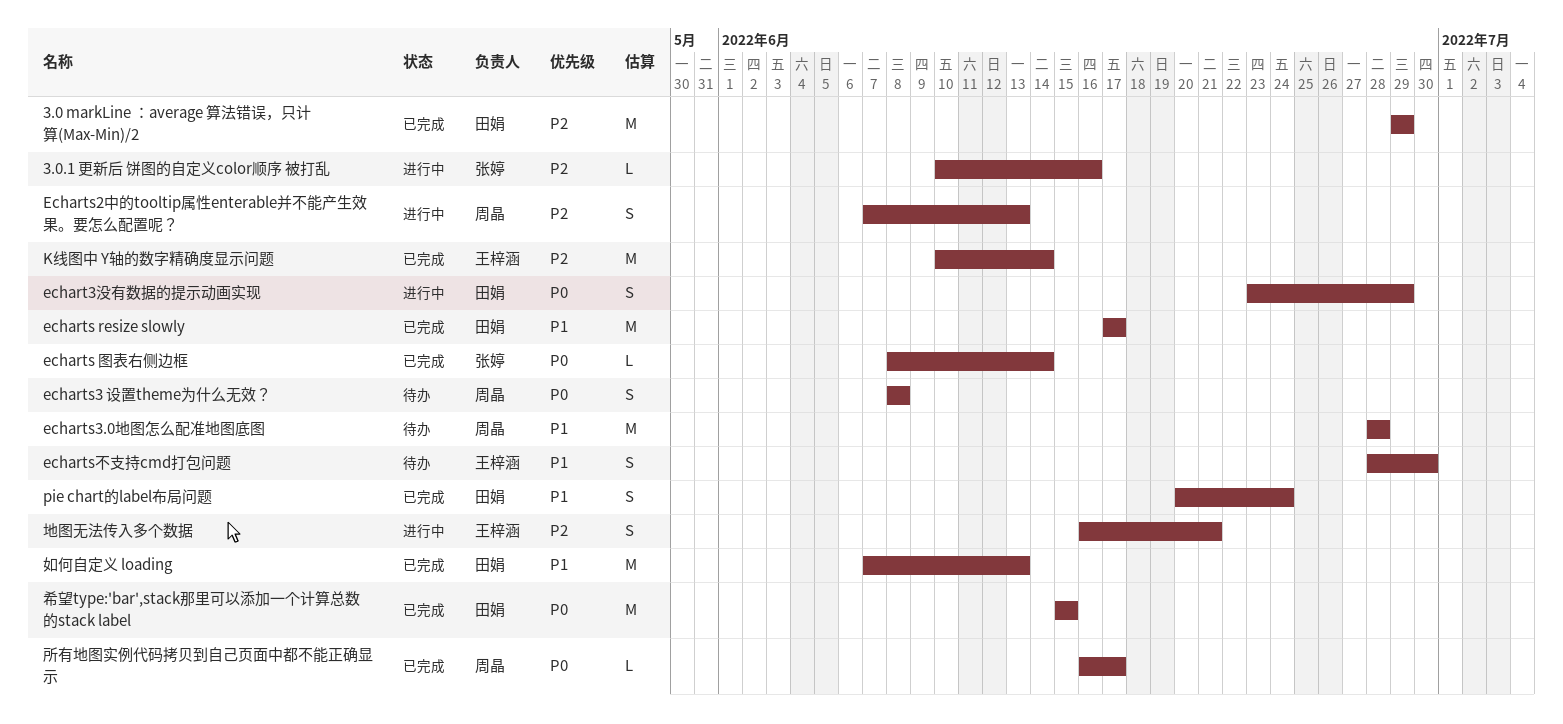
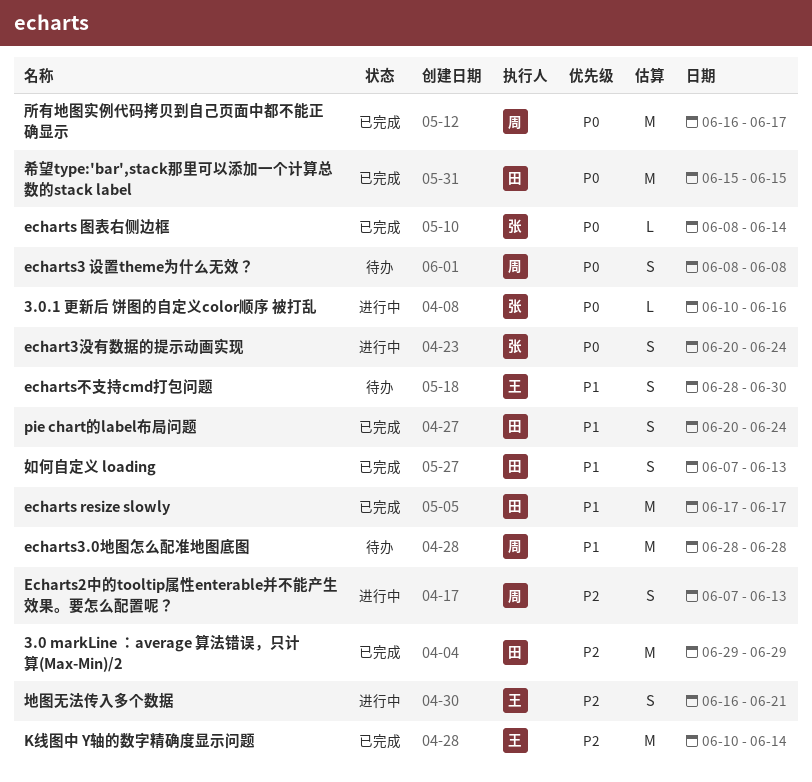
3.0.1 更新后 饼图的自定义color顺序 被打乱, priority: P2 -> P0
echart3没有数据的提示动画实现, owner: 田娟 -> 张婷
echart3没有数据的提示动画实现, start: Jun 23 -> Jun 20
echart3没有数据的提示动画实现, due: Jun 29 -> Jun 24
如何自定义 loading, estimate: M -> S
所有地图实例代码拷贝到自己页面中都不能正确显示, estimate: L -> M

